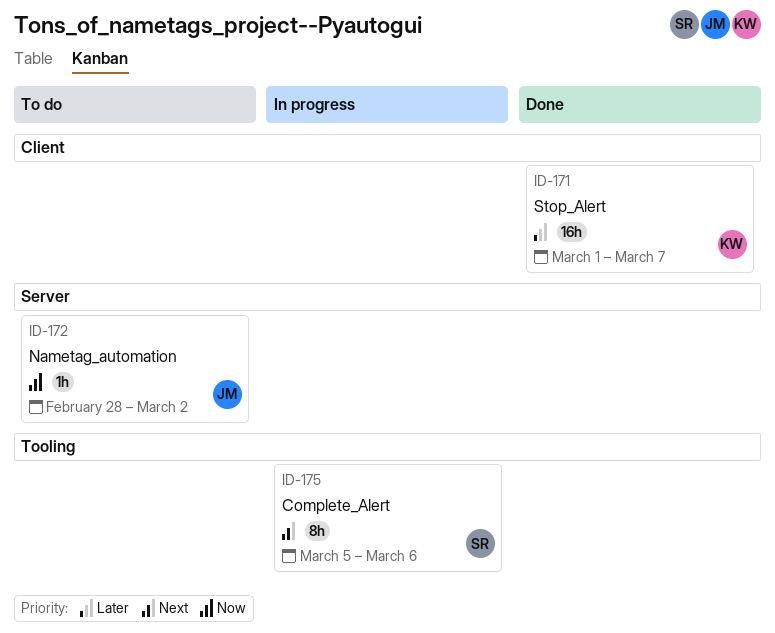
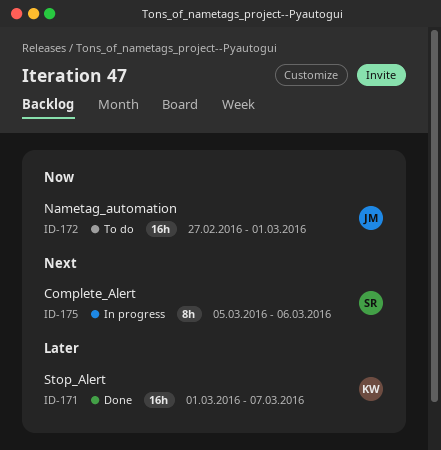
ID-172, estimate: 1h -> 16h
ID-172, start: Feb 28 -> Feb 27
ID-172, due: Mar 2 -> Mar 1

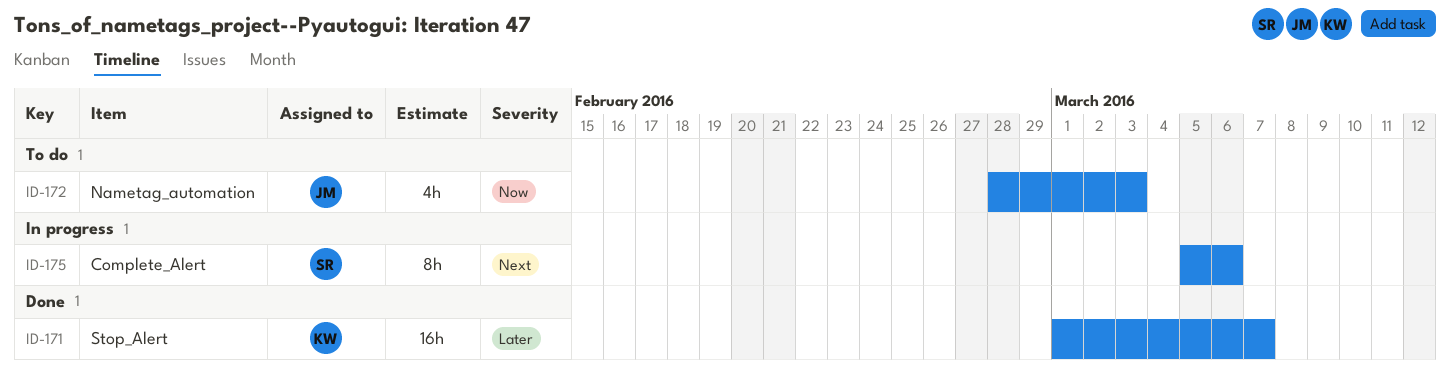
ID-172, estimate: 16h -> 4h
ID-172, start: Feb 27 -> Feb 28
ID-172, due: Mar 1 -> Mar 3

